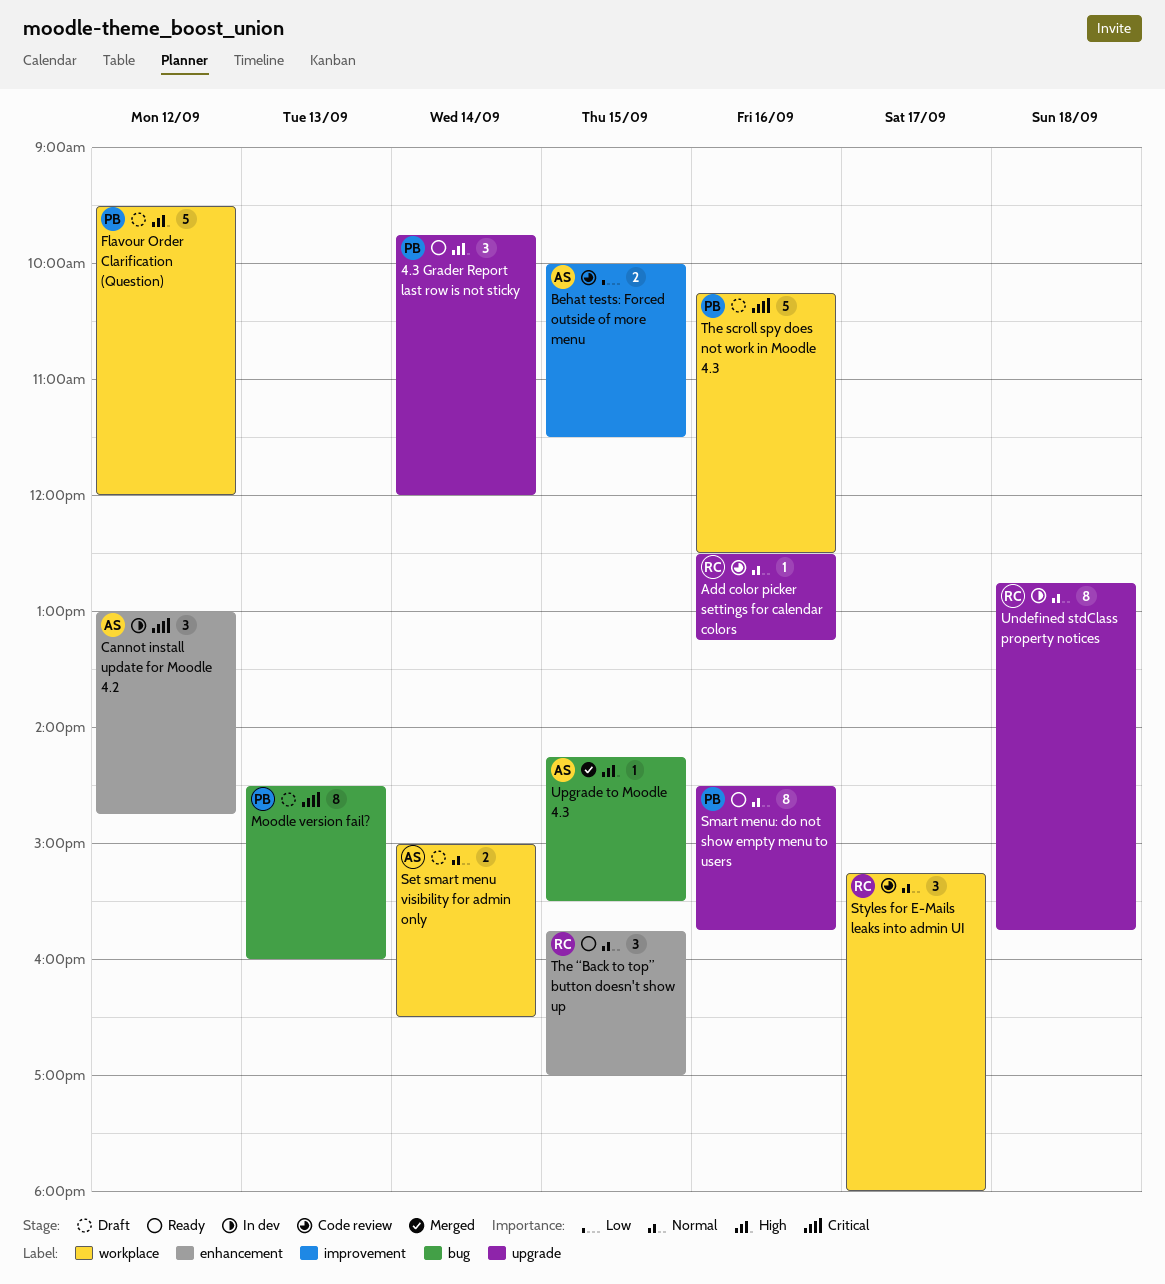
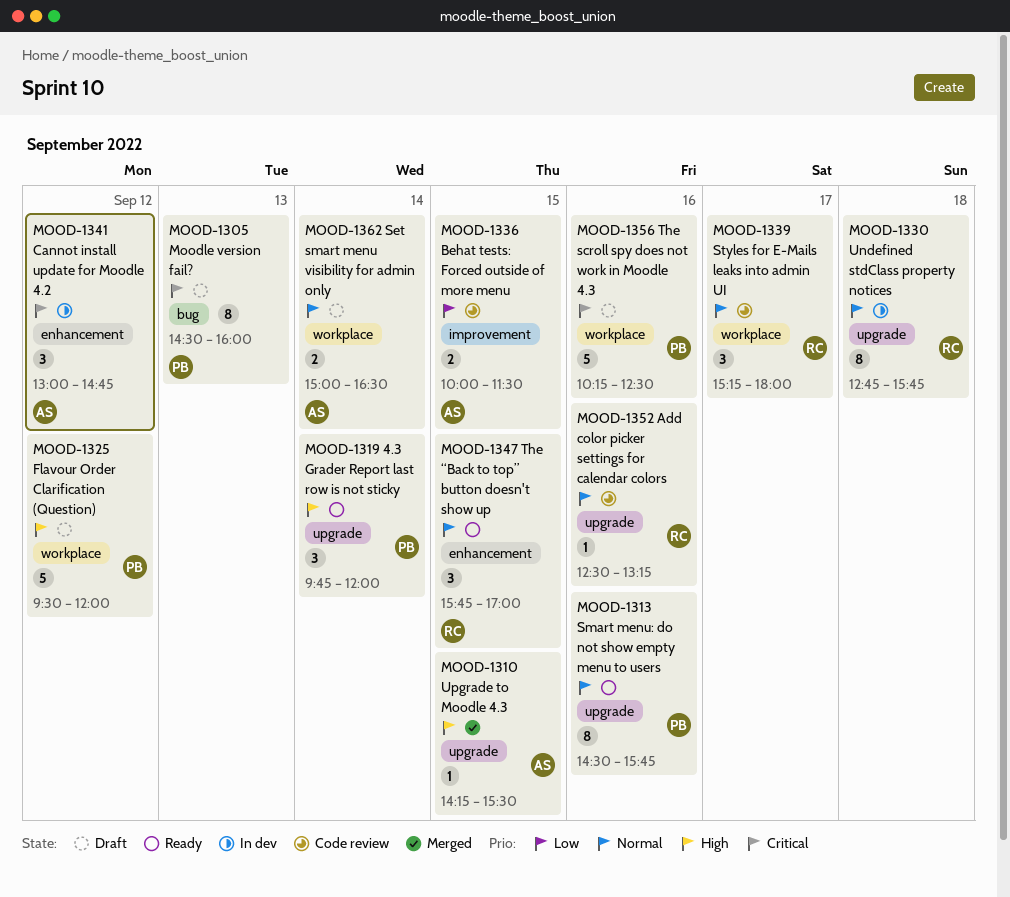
Upgrade to Moodle 4.3, label: bug -> upgrade

